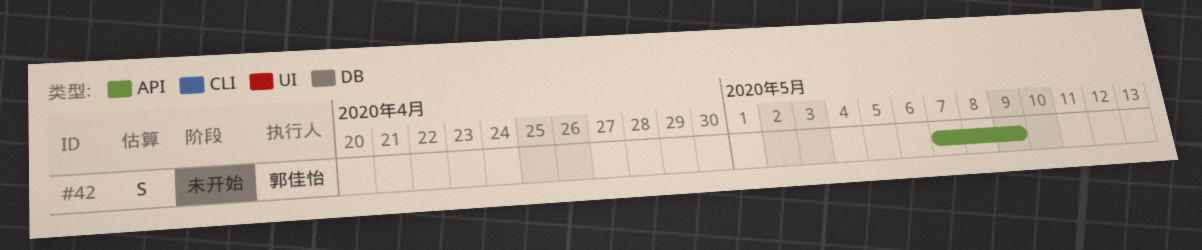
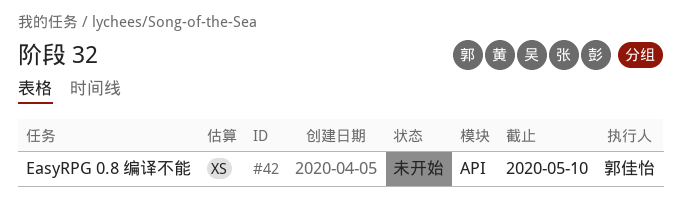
#42, estimate: S -> XS
#42, due: May 9 -> May 10

